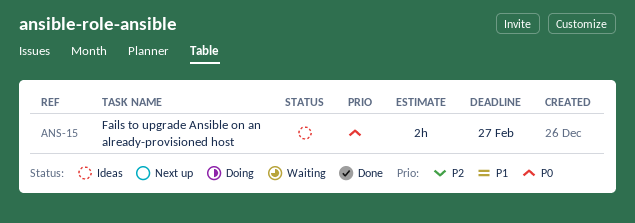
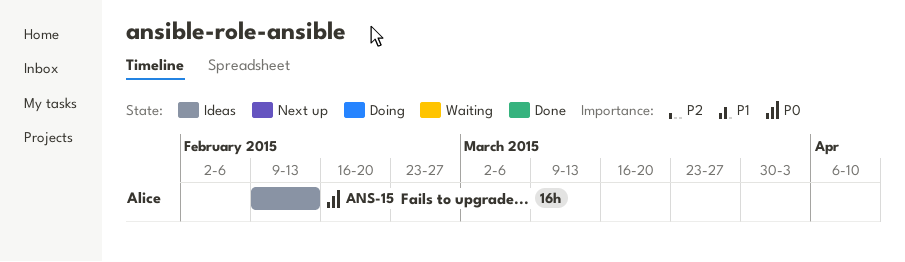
ANS-15, estimate: 2h -> 16h
ANS-15, due: Feb 27 -> Feb 13

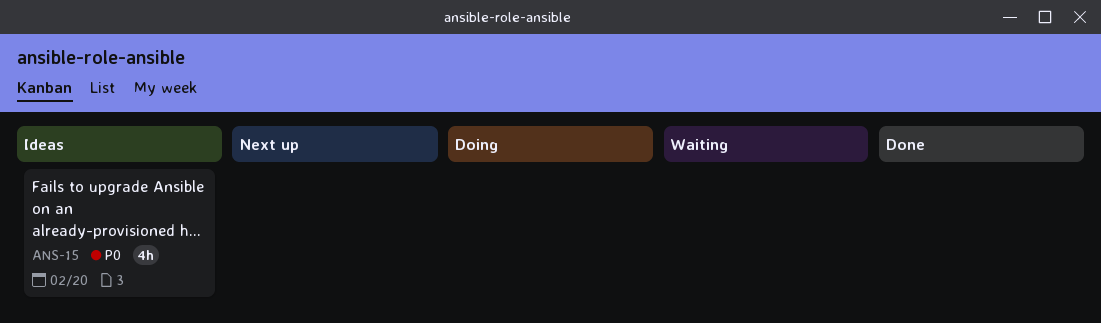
ANS-15, estimate: 16h -> 4h
ANS-15, due: Feb 13 -> Feb 20

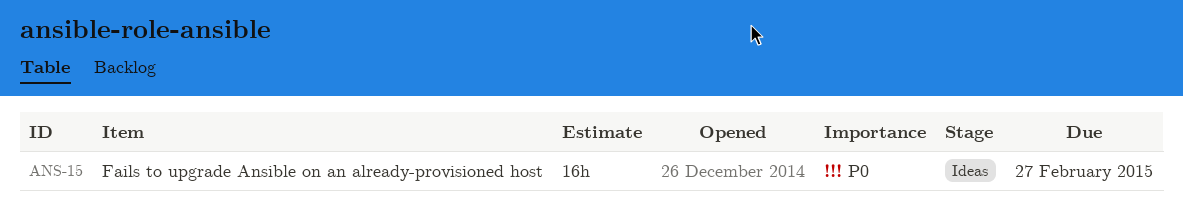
ANS-15, estimate: 4h -> 16h
ANS-15, due: Feb 20 -> Feb 27

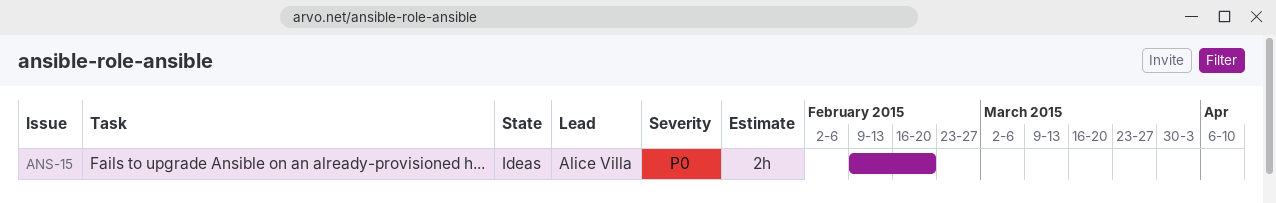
ANS-15, estimate: 16h -> 2h
ANS-15, due: Feb 27 -> Feb 20

